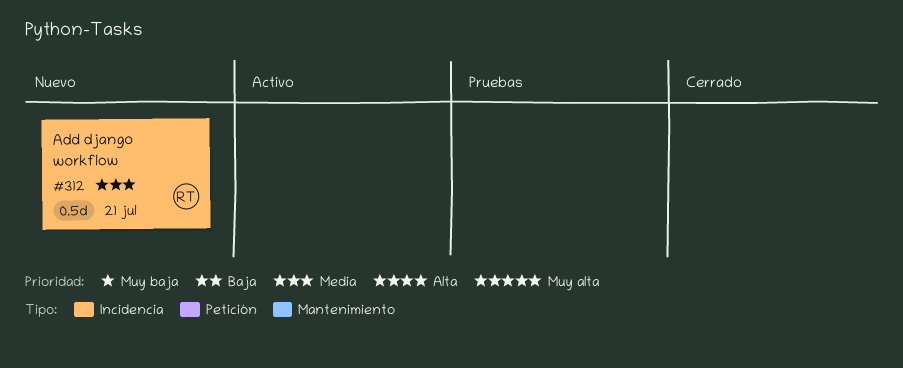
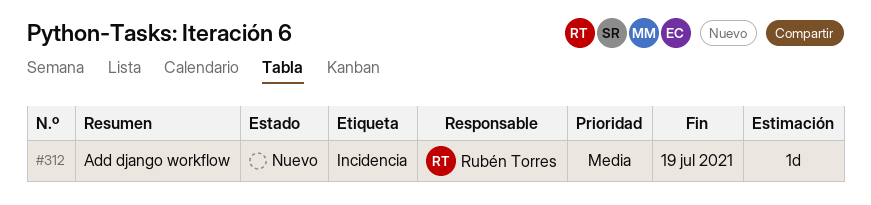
#312, estimate: 0.5d -> 1d
#312, due: Jul 21 -> Jul 19

